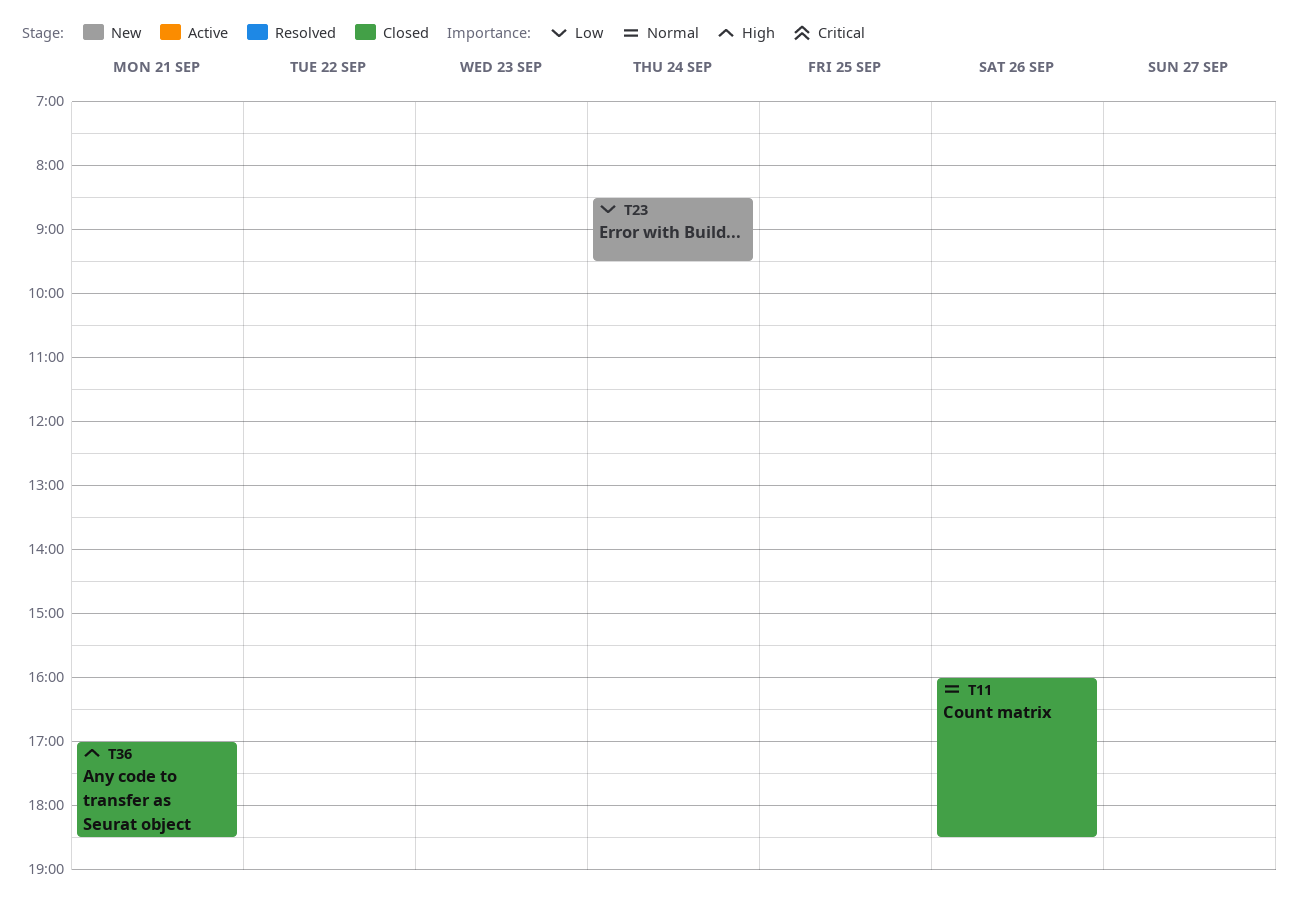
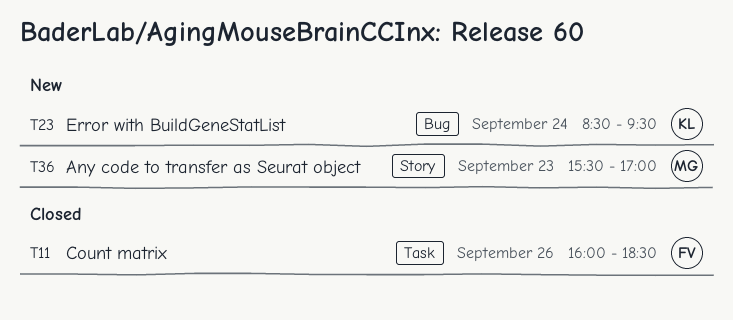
T36, status: Closed -> New
T36, day: Sep 21 -> Sep 23
T36, begins: 17:00 -> 15:30
T36, ends: 18:30 -> 17:00

